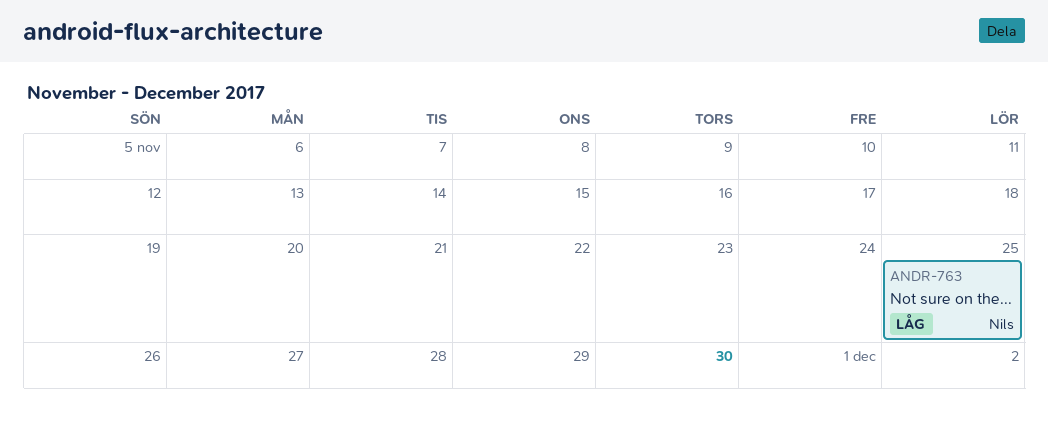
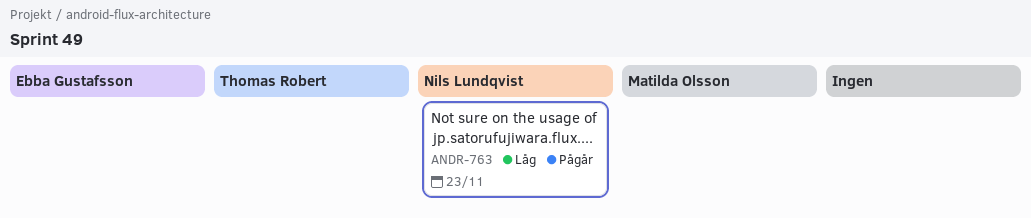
ANDR-763, due: Nov 25 -> Nov 23

